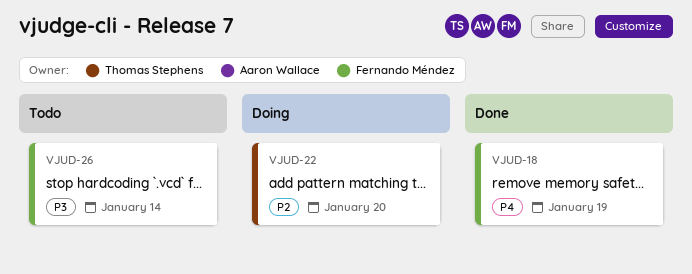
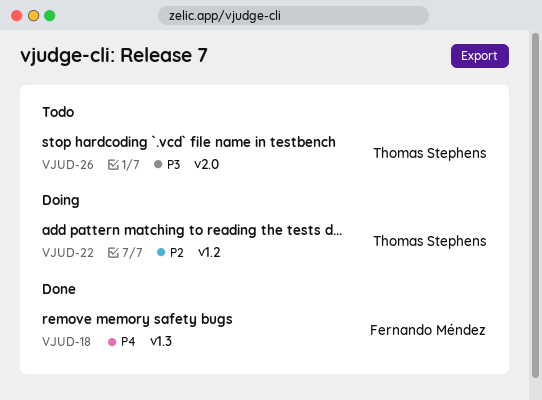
VJUD-26, owner: Fernando Méndez -> Thomas Stephens

